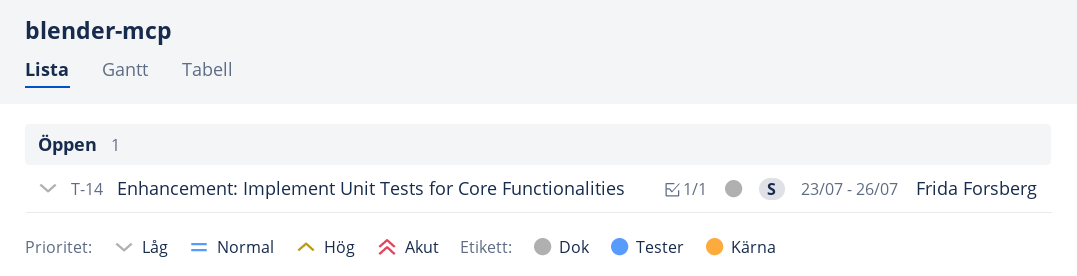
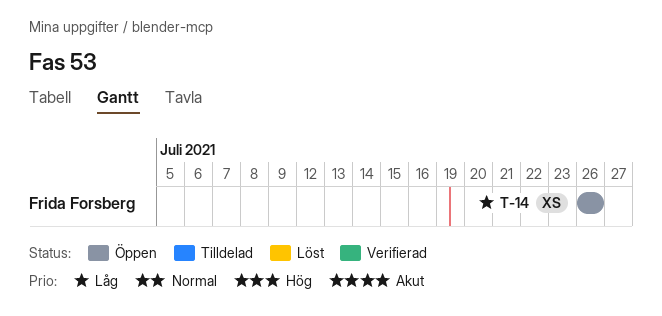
T-14, estimate: S -> XS
T-14, start: Jul 23 -> Jul 26

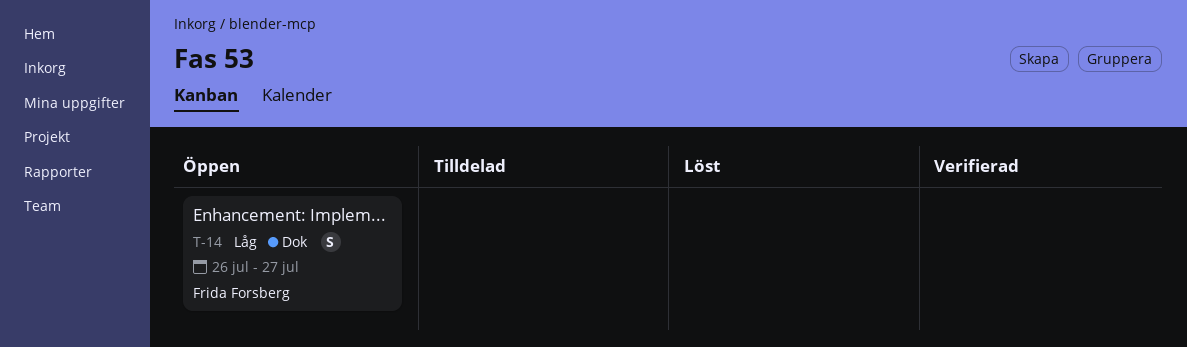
T-14, estimate: XS -> S
T-14, due: Jul 26 -> Jul 27

